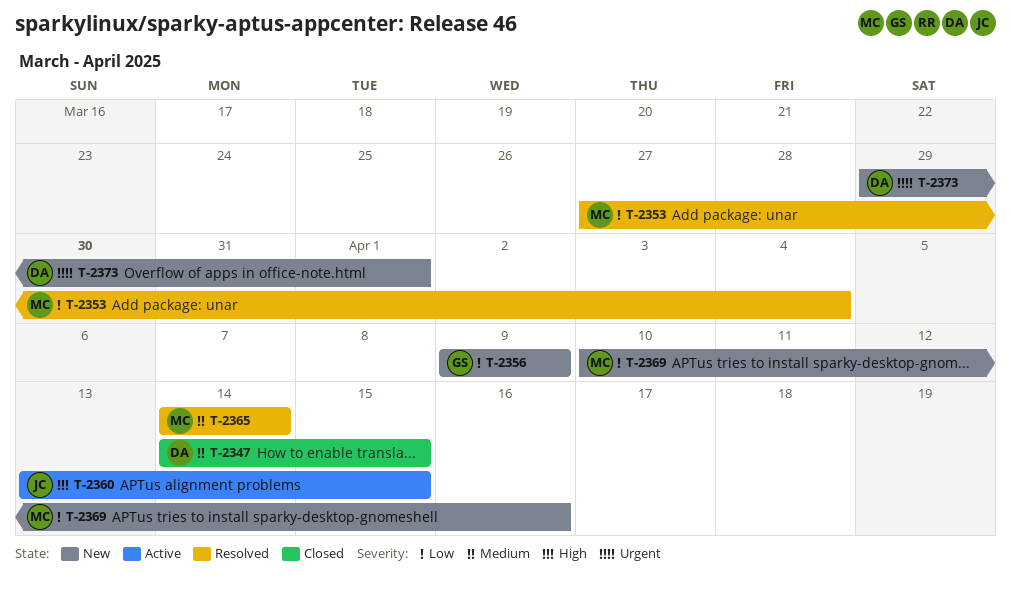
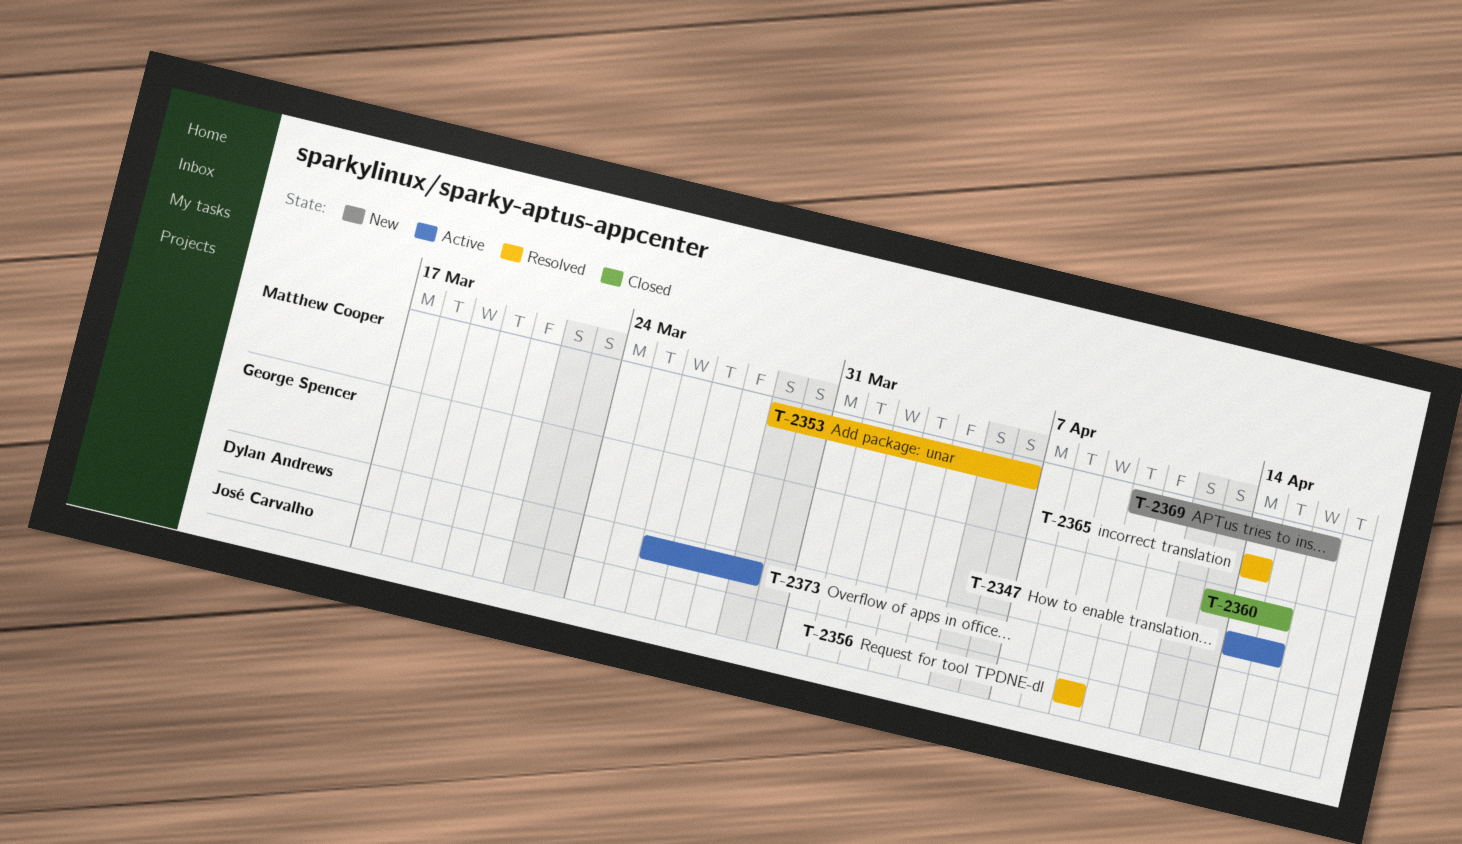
T-2347, status: Closed -> Active
T-2347, owner: Dylan Andrews -> George Spencer
T-2353, start: Mar 27 -> Mar 29
T-2353, due: Apr 4 -> Apr 6
T-2356, status: New -> Resolved
T-2356, owner: George Spencer -> José Carvalho
T-2360, status: Active -> Closed
T-2360, owner: José Carvalho -> George Spencer
T-2373, status: New -> Active
T-2373, start: Mar 29 -> Mar 26
T-2373, due: Apr 1 -> Mar 29

